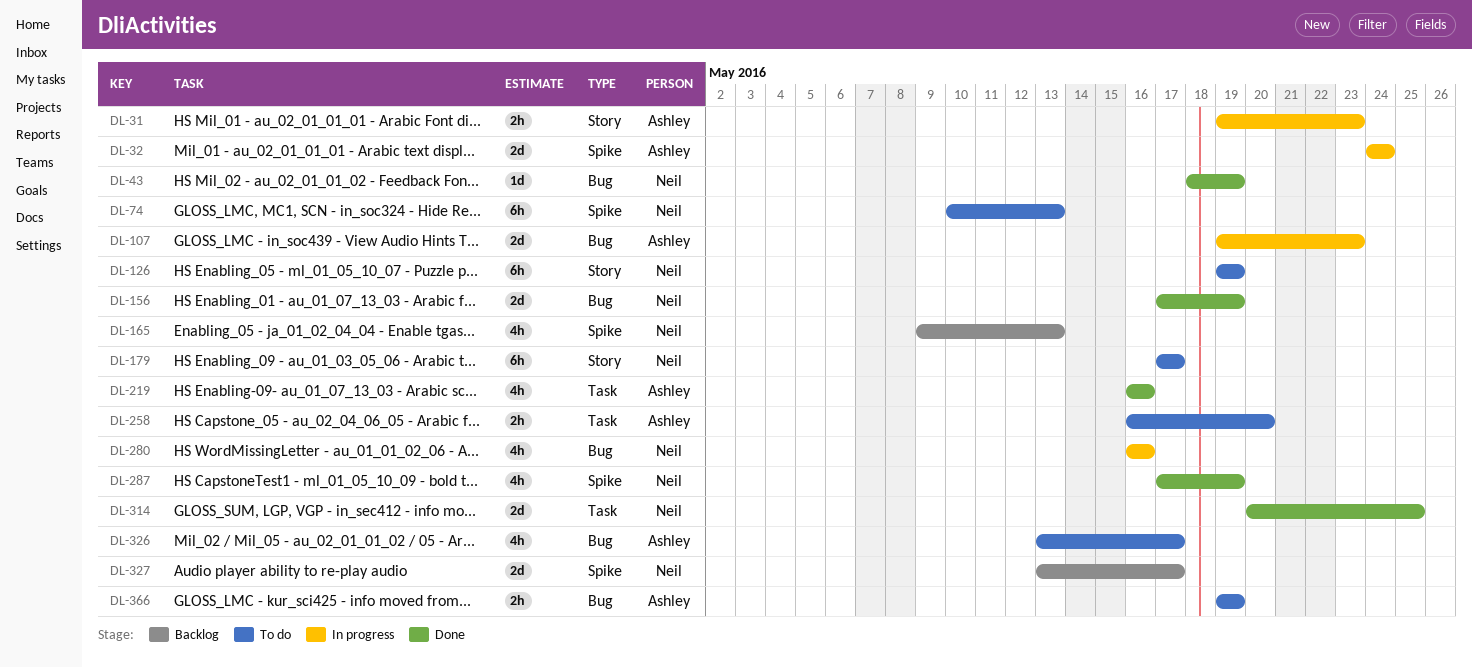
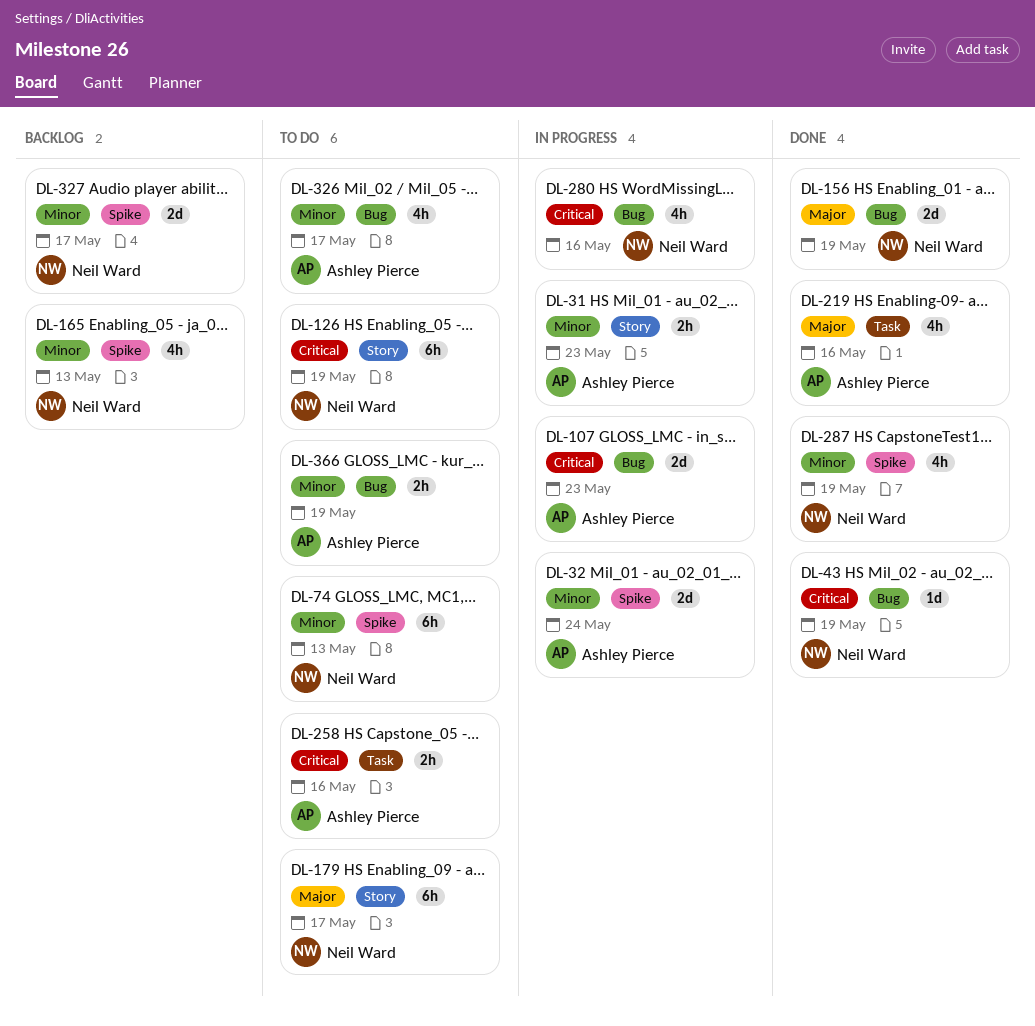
DL-258, due: May 20 -> May 16
DL-314: present -> none

